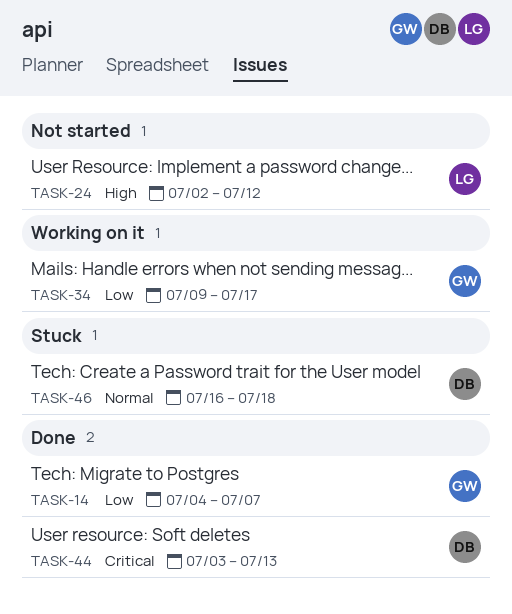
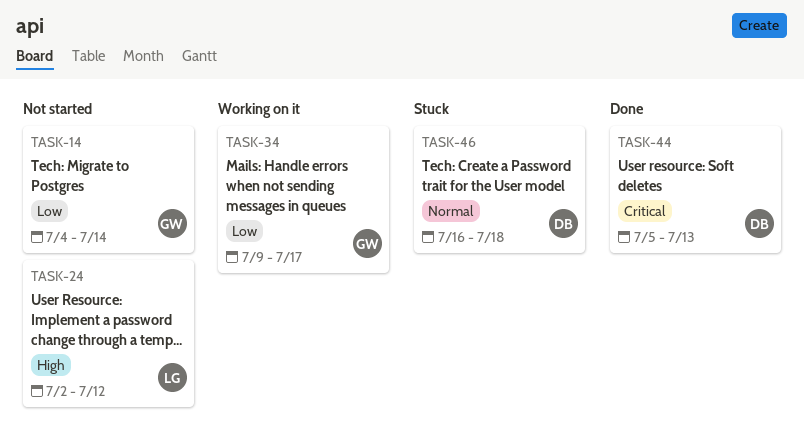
TASK-14, status: Done -> Not started
TASK-14, due: Jul 7 -> Jul 14
TASK-44, start: Jul 3 -> Jul 5

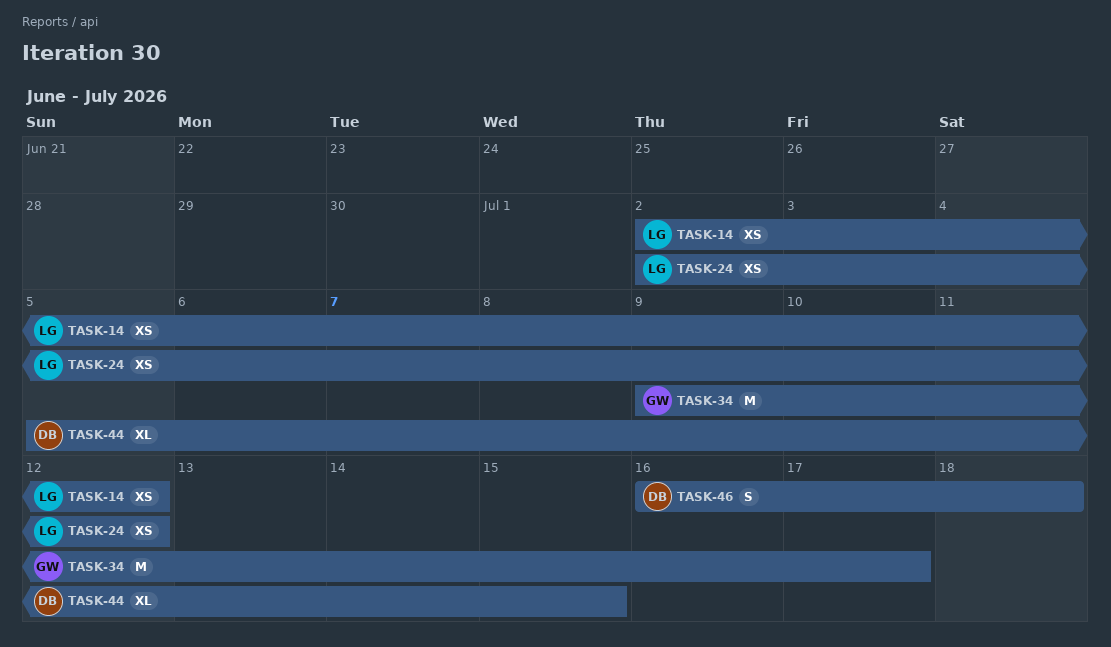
TASK-14, owner: GW -> LG
TASK-14, start: Jul 4 -> Jul 2
TASK-14, due: Jul 14 -> Jul 12
TASK-44, due: Jul 13 -> Jul 15

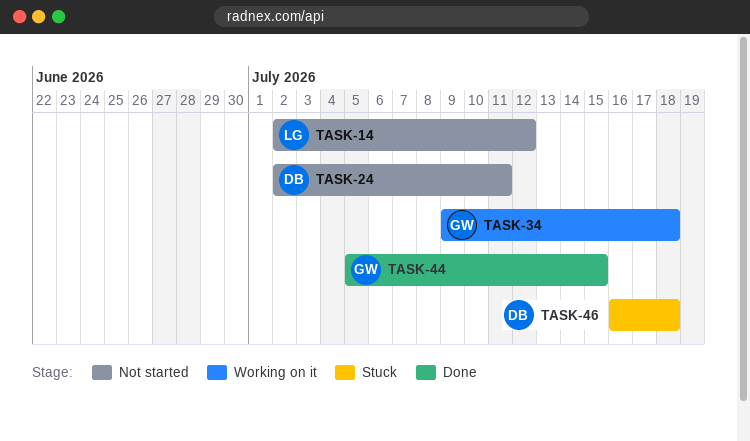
TASK-24, owner: LG -> DB
TASK-24, due: Jul 12 -> Jul 11
TASK-34, due: Jul 17 -> Jul 18
TASK-44, owner: DB -> GW

